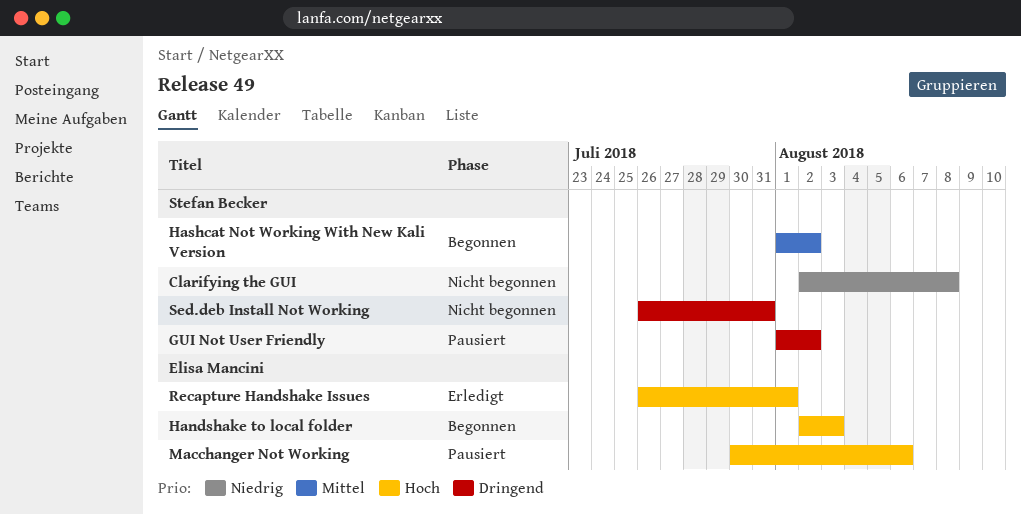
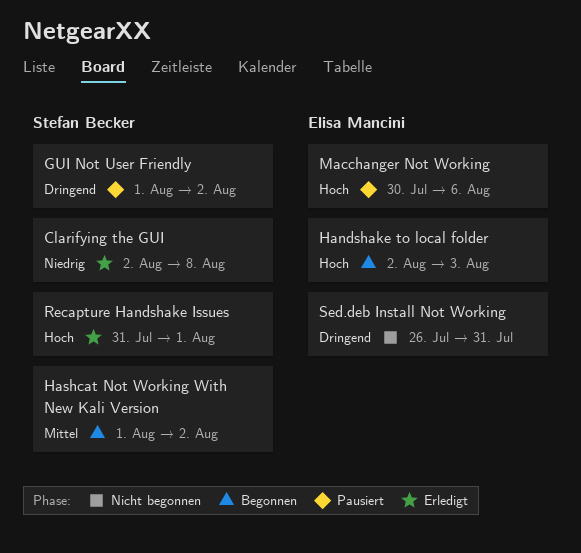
Clarifying the GUI, status: Nicht begonnen -> Erledigt
Recapture Handshake Issues, owner: Elisa Mancini -> Stefan Becker
Recapture Handshake Issues, start: Jul 26 -> Jul 31
Sed.deb Install Not Working, owner: Stefan Becker -> Elisa Mancini

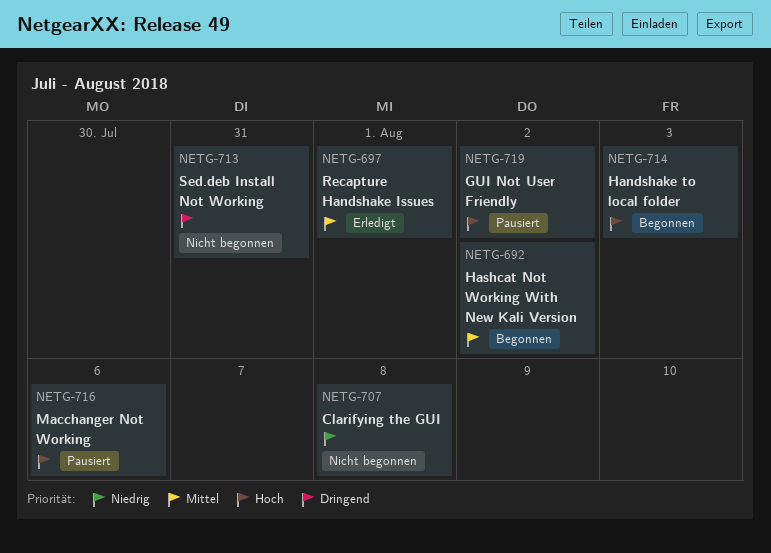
Clarifying the GUI, status: Erledigt -> Nicht begonnen
GUI Not User Friendly, priority: Dringend -> Hoch
Recapture Handshake Issues, priority: Hoch -> Mittel

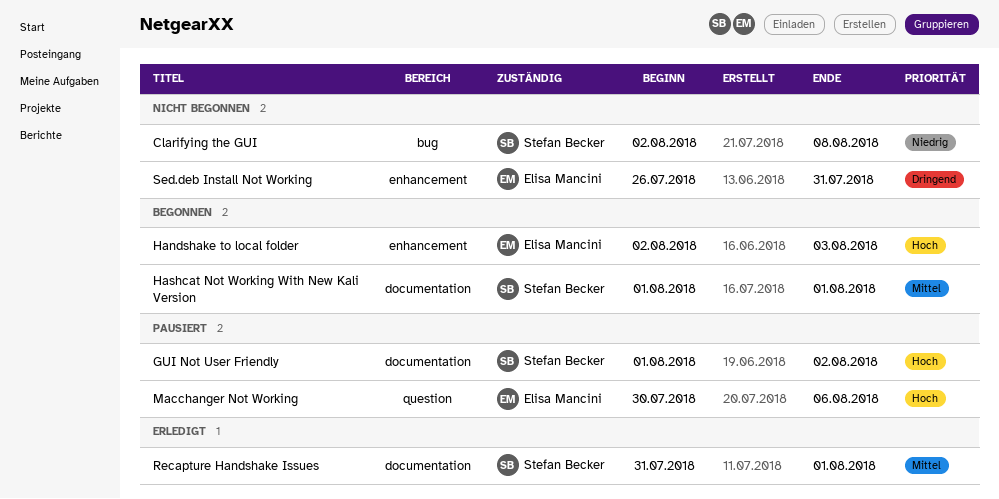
Hashcat Not Working With New Kali Version, due: Aug 2 -> Aug 1

